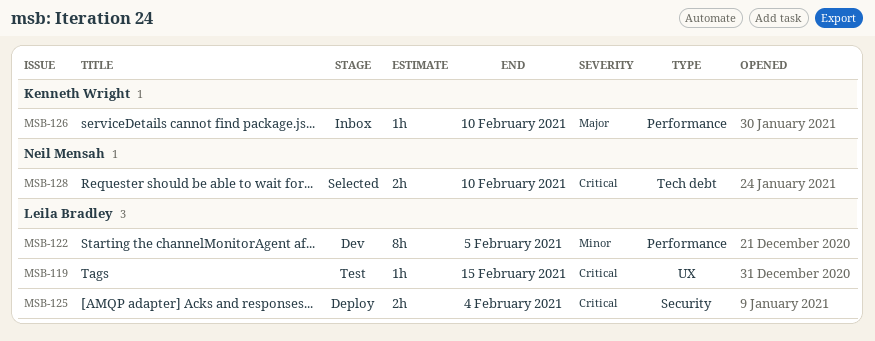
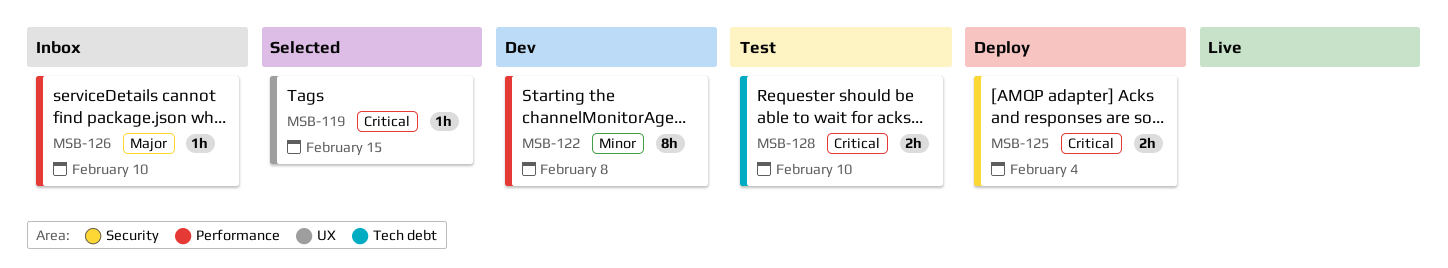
MSB-119, status: Test -> Selected
MSB-122, due: Feb 5 -> Feb 8
MSB-128, status: Selected -> Test

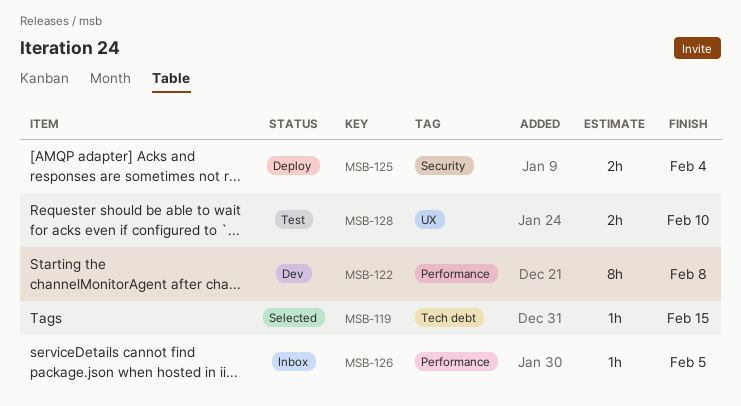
MSB-119, label: UX -> Tech debt
MSB-126, due: Feb 10 -> Feb 5
MSB-128, label: Tech debt -> UX

